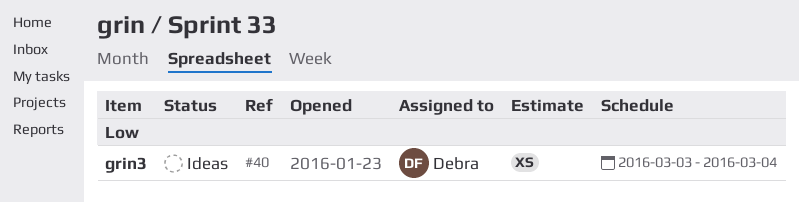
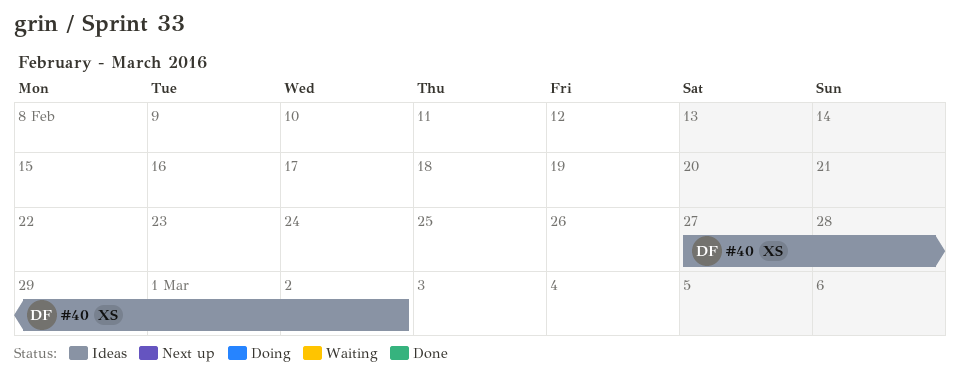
#40, start: Mar 3 -> Feb 27
#40, due: Mar 4 -> Mar 2

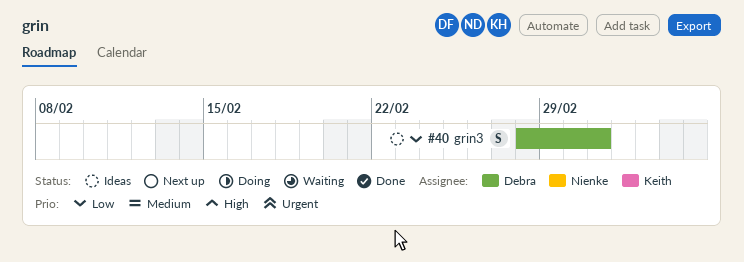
#40, estimate: XS -> S
#40, start: Feb 27 -> Feb 28

